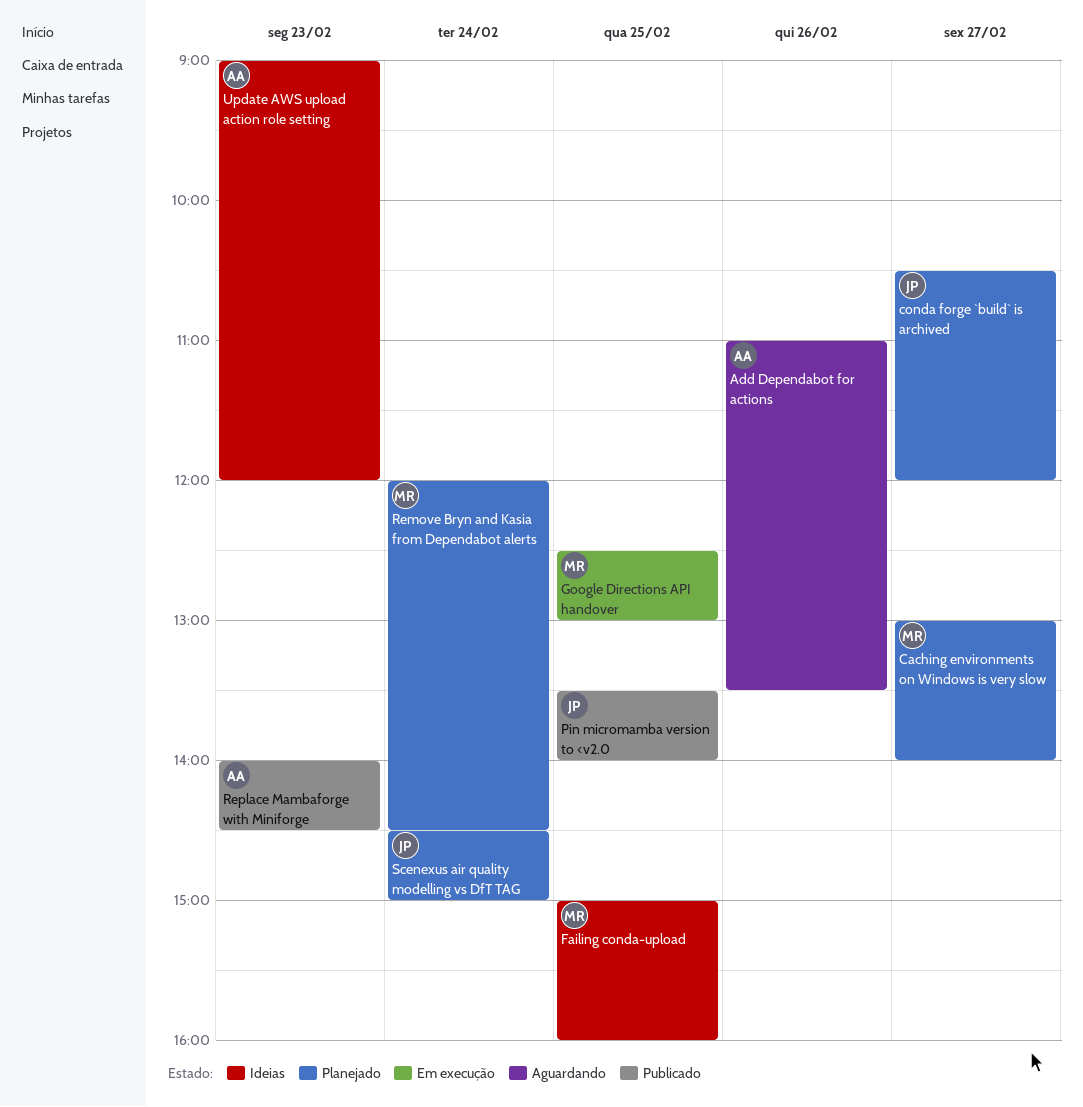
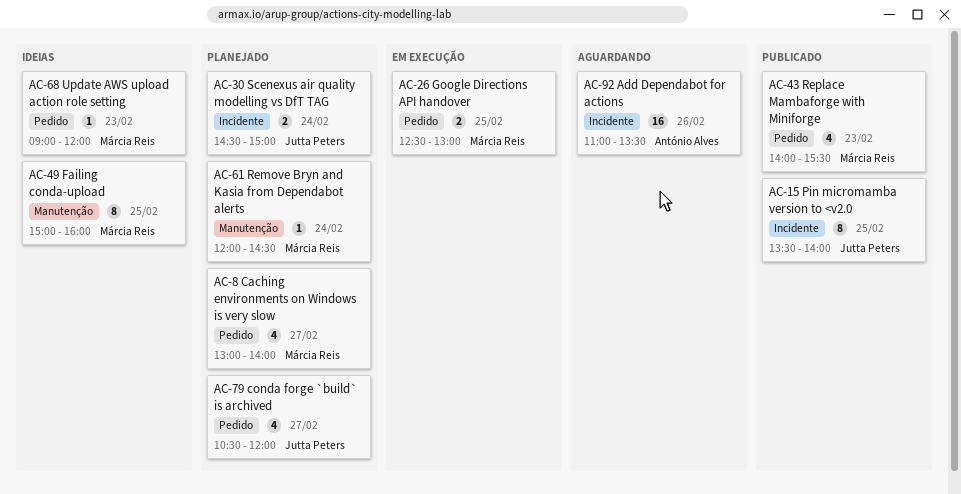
Replace Mambaforge with Miniforge, owner: António Alves -> Márcia Reis
Replace Mambaforge with Miniforge, ends: 14:30 -> 15:30
Update AWS upload action role setting, owner: António Alves -> Márcia Reis

